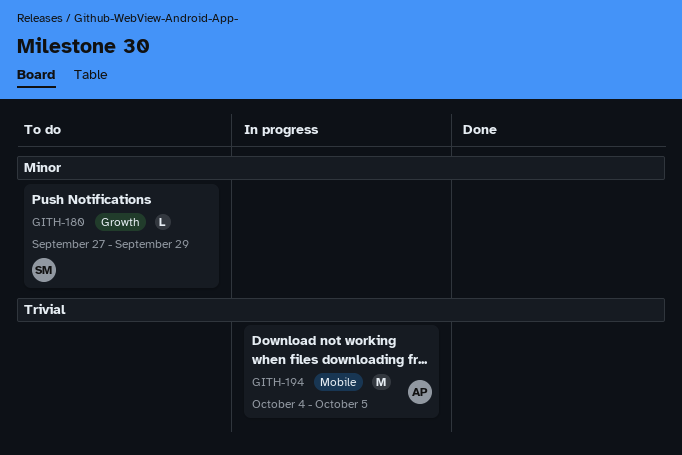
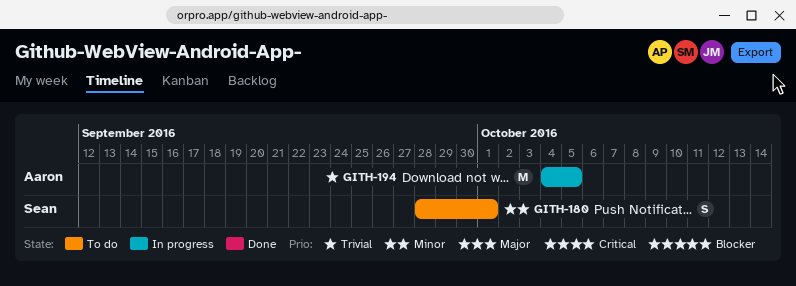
GITH-180, estimate: L -> S
GITH-180, start: Sep 27 -> Sep 28
GITH-180, due: Sep 29 -> Oct 1

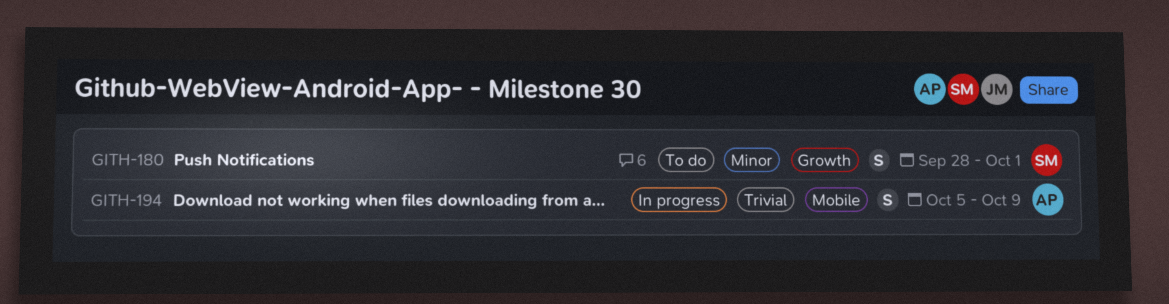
GITH-194, estimate: M -> S
GITH-194, start: Oct 4 -> Oct 5
GITH-194, due: Oct 5 -> Oct 9

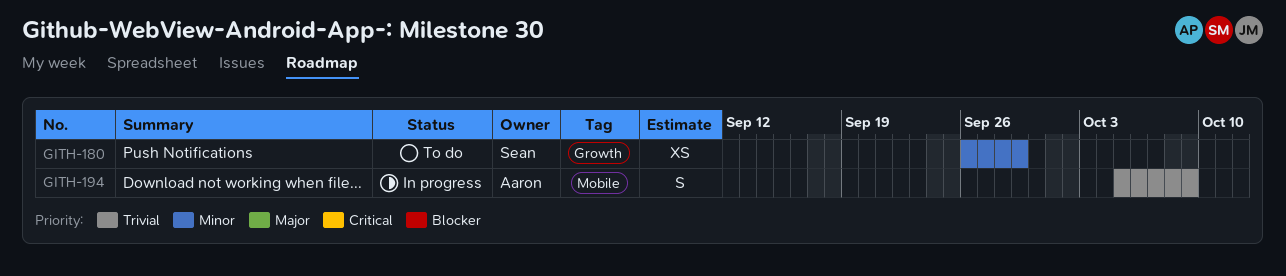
GITH-180, estimate: S -> XS
GITH-180, start: Sep 28 -> Sep 26
GITH-180, due: Oct 1 -> Sep 29

